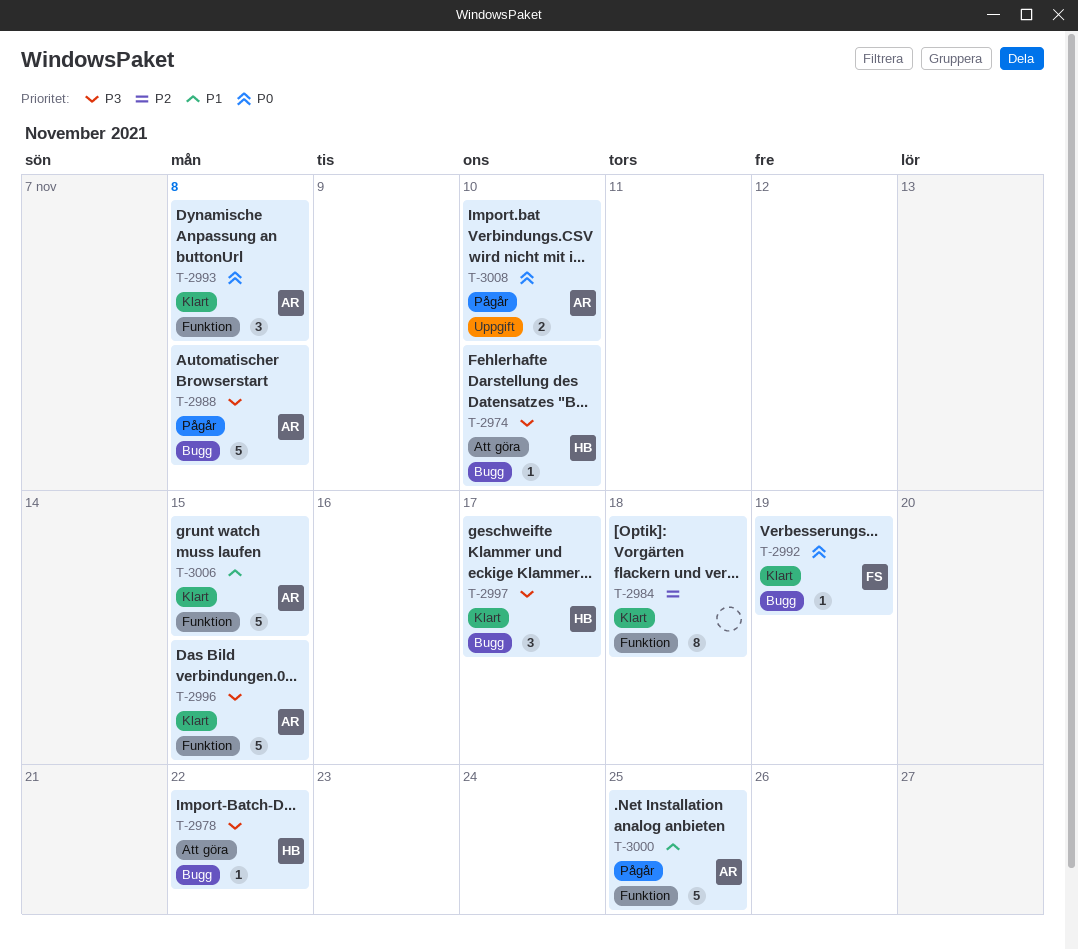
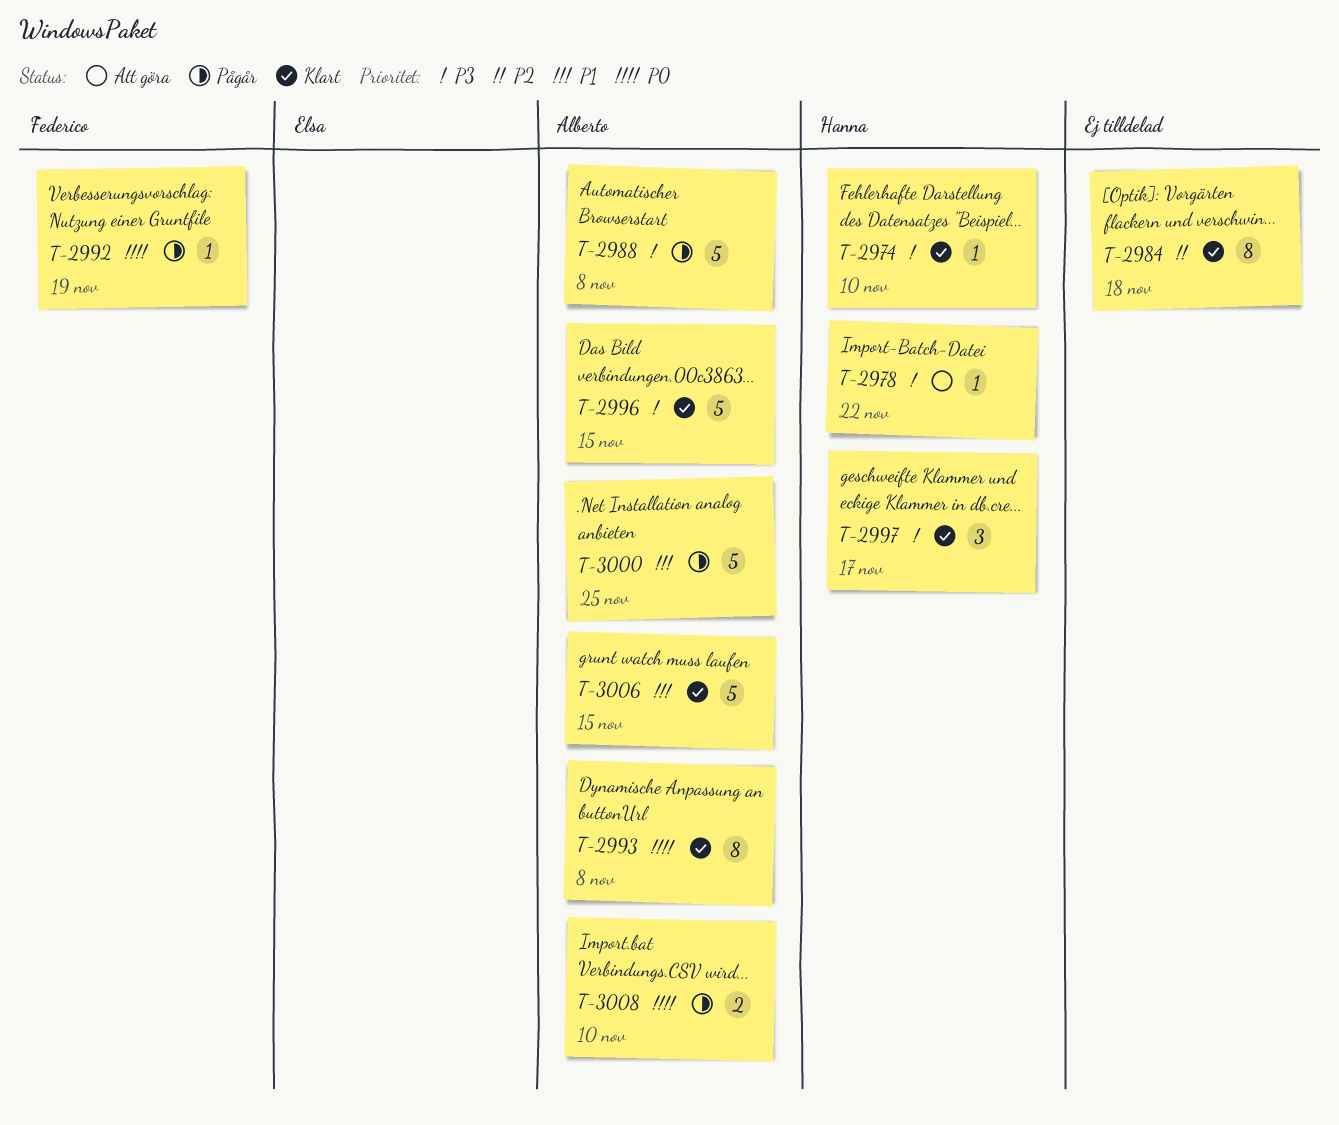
T-2974, status: Att göra -> Klart
T-2992, status: Klart -> Pågår
T-2993, estimate: 3 -> 8

